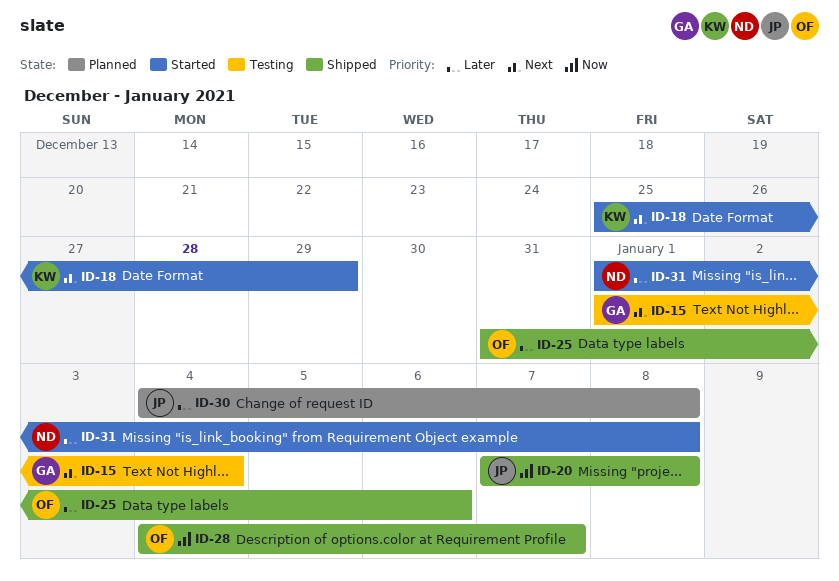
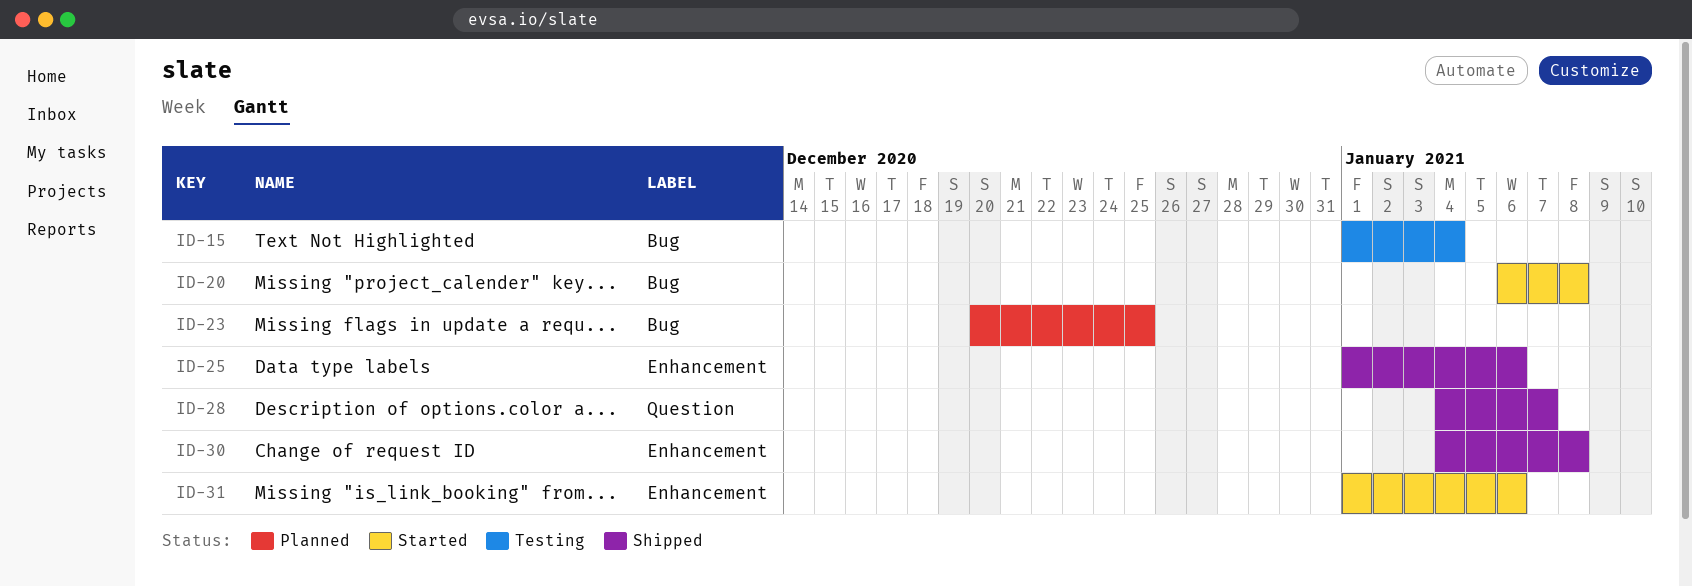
ID-18: present -> none
ID-20, status: Shipped -> Started
ID-20, start: Jan 7 -> Jan 6
ID-23: none -> present
ID-25, start: Dec 31 -> Jan 1
ID-30, status: Planned -> Shipped
ID-31, due: Jan 8 -> Jan 6

